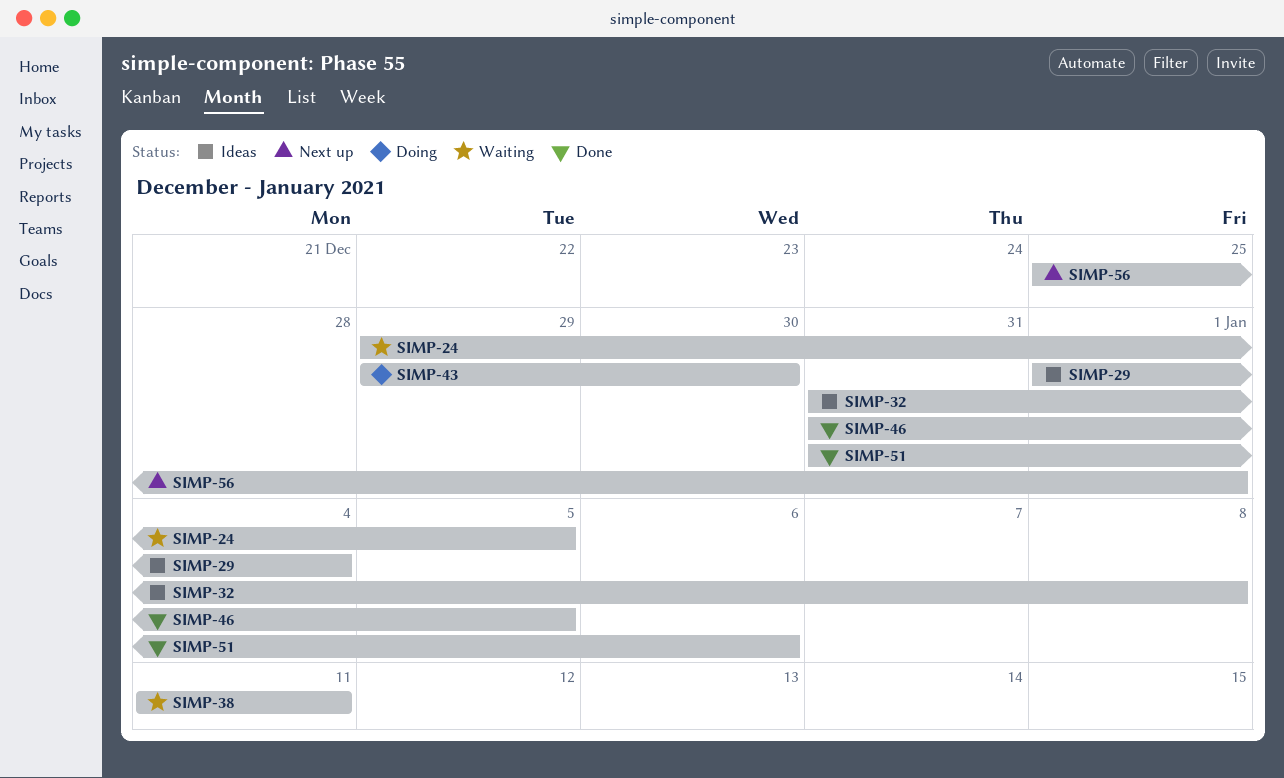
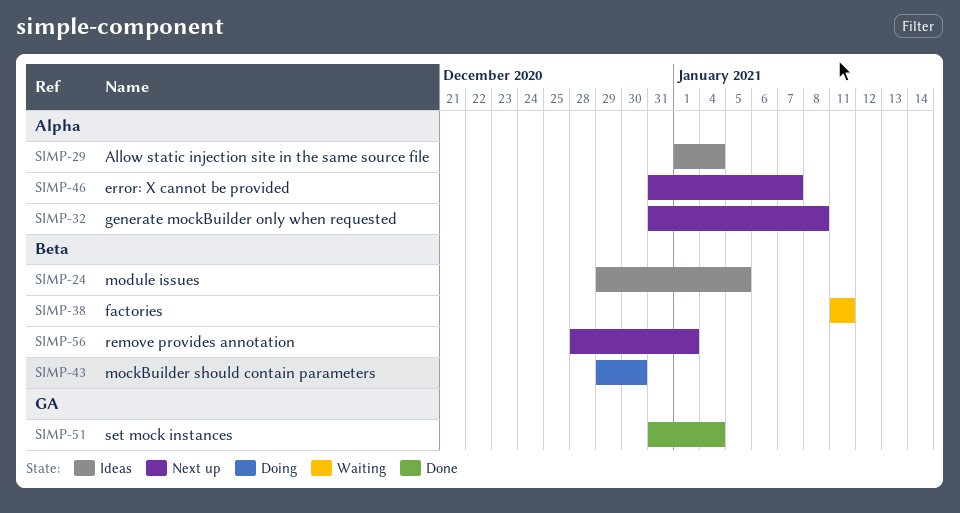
SIMP-24, status: Waiting -> Ideas
SIMP-32, status: Ideas -> Next up
SIMP-46, status: Done -> Next up
SIMP-46, due: Jan 5 -> Jan 7
SIMP-51, due: Jan 6 -> Jan 4
SIMP-56, start: Dec 25 -> Dec 28

